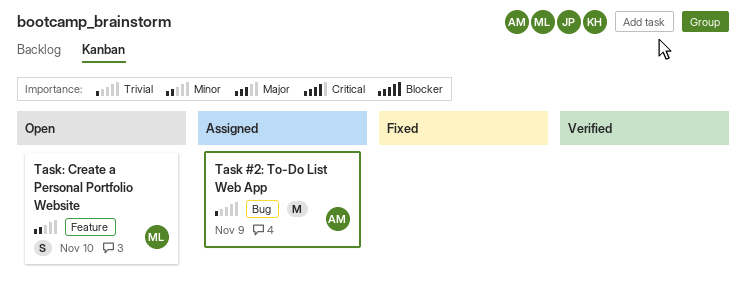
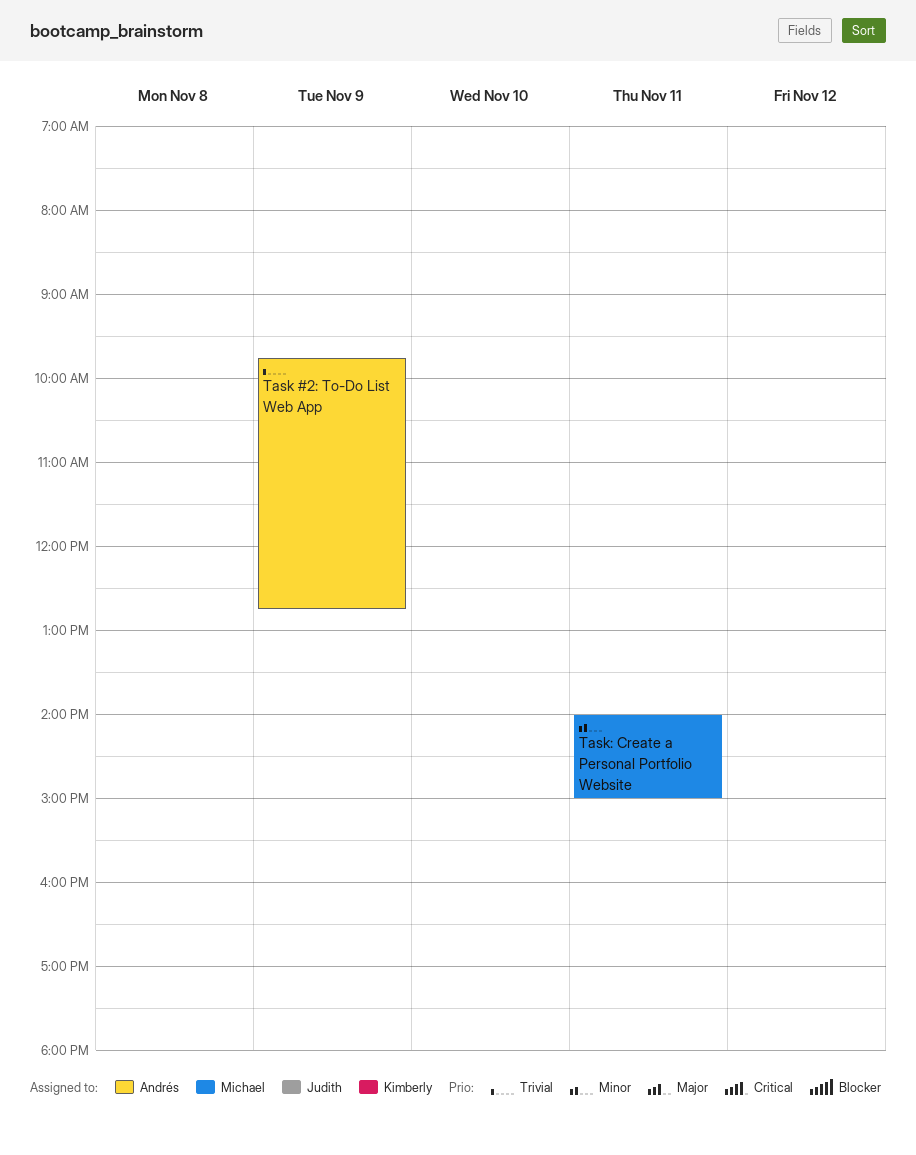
Task: Create a Personal Portfolio Website, day: Nov 10 -> Nov 11

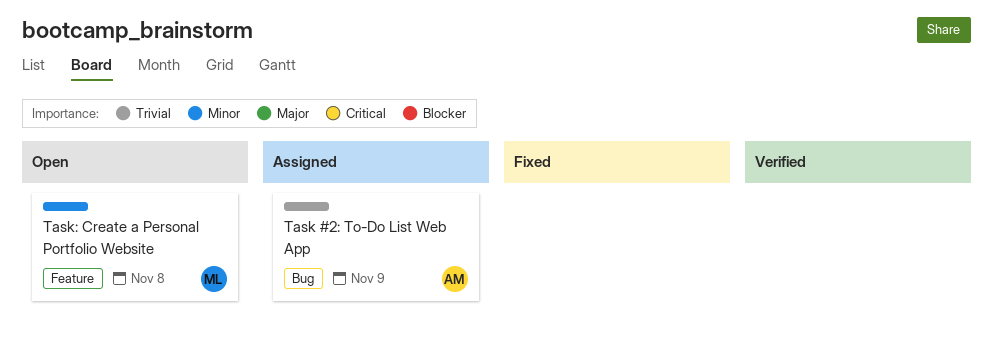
Task: Create a Personal Portfolio Website, day: Nov 11 -> Nov 8

